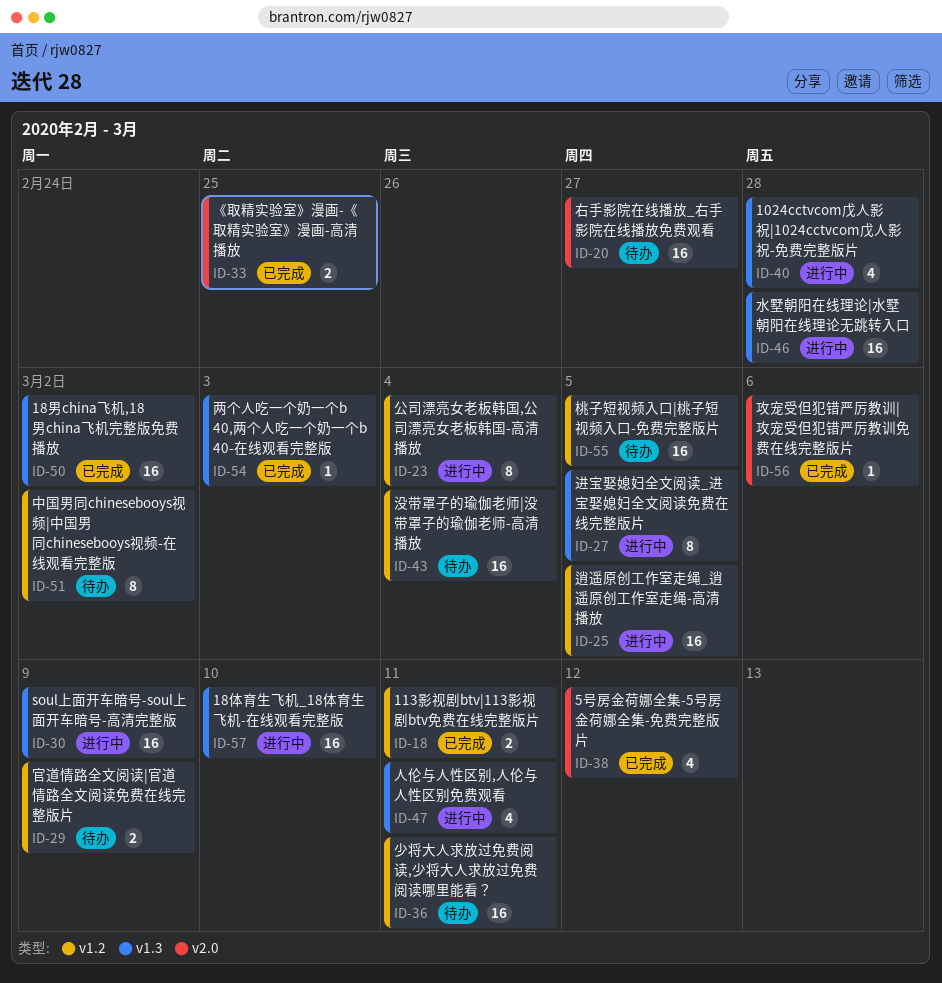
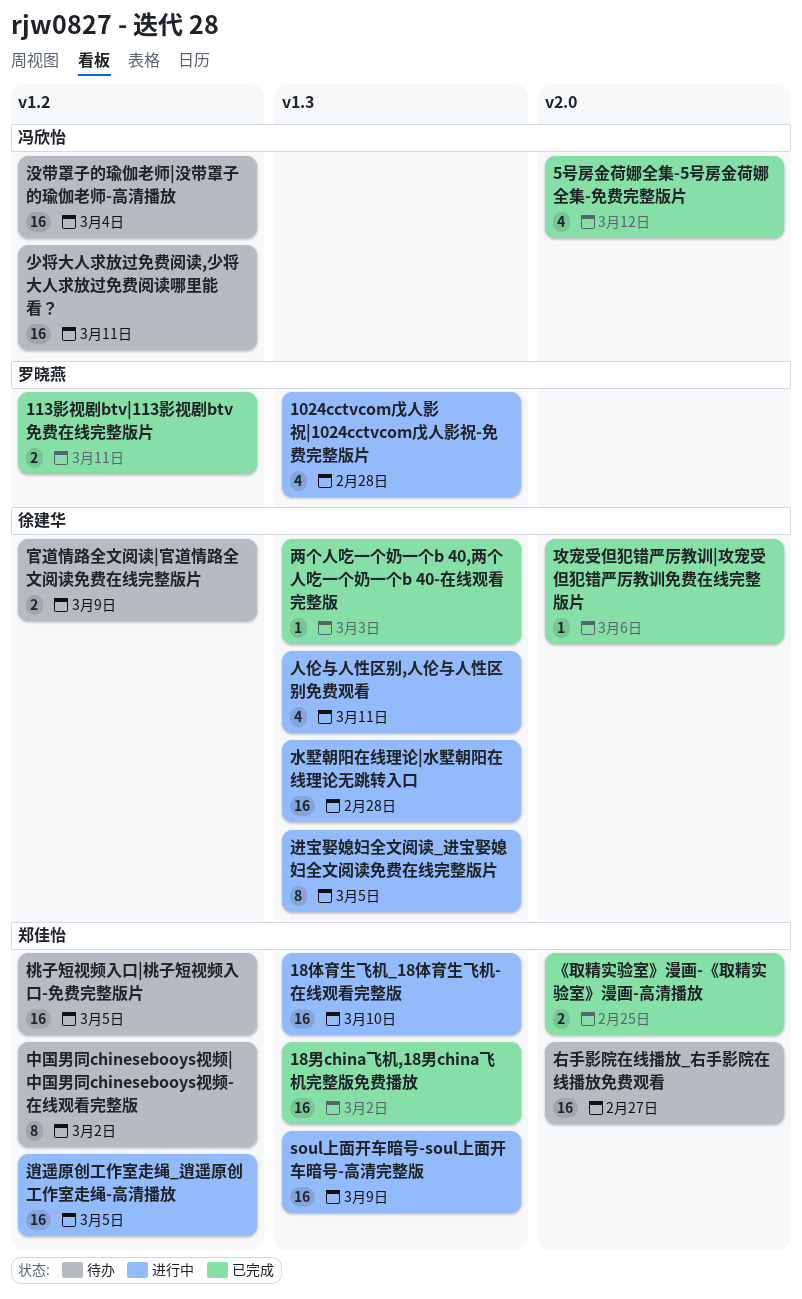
公司漂亮女老板韩国,公司漂亮女老板韩国-高清播放: present -> none

